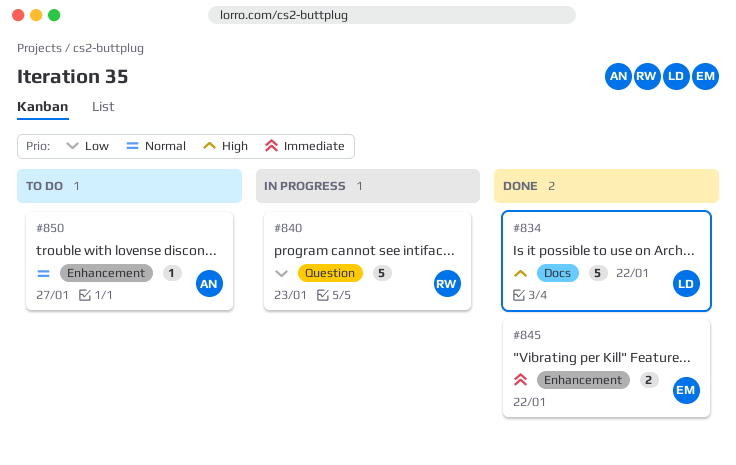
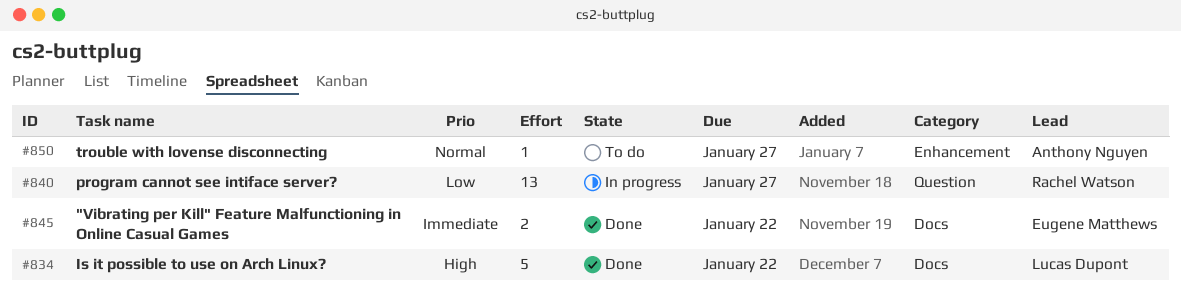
#840, estimate: 5 -> 13
#840, due: Jan 23 -> Jan 27
#845, label: Enhancement -> Docs

